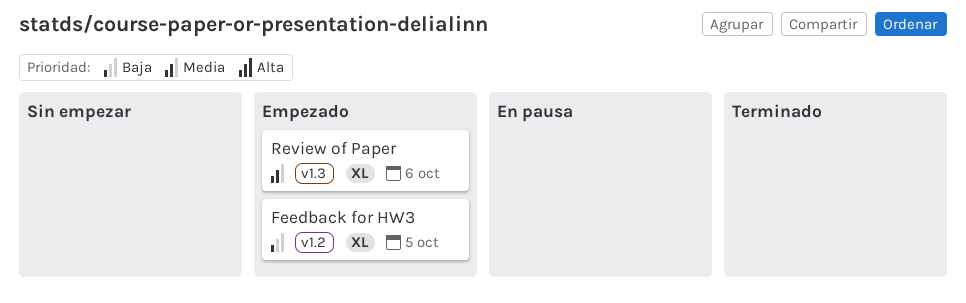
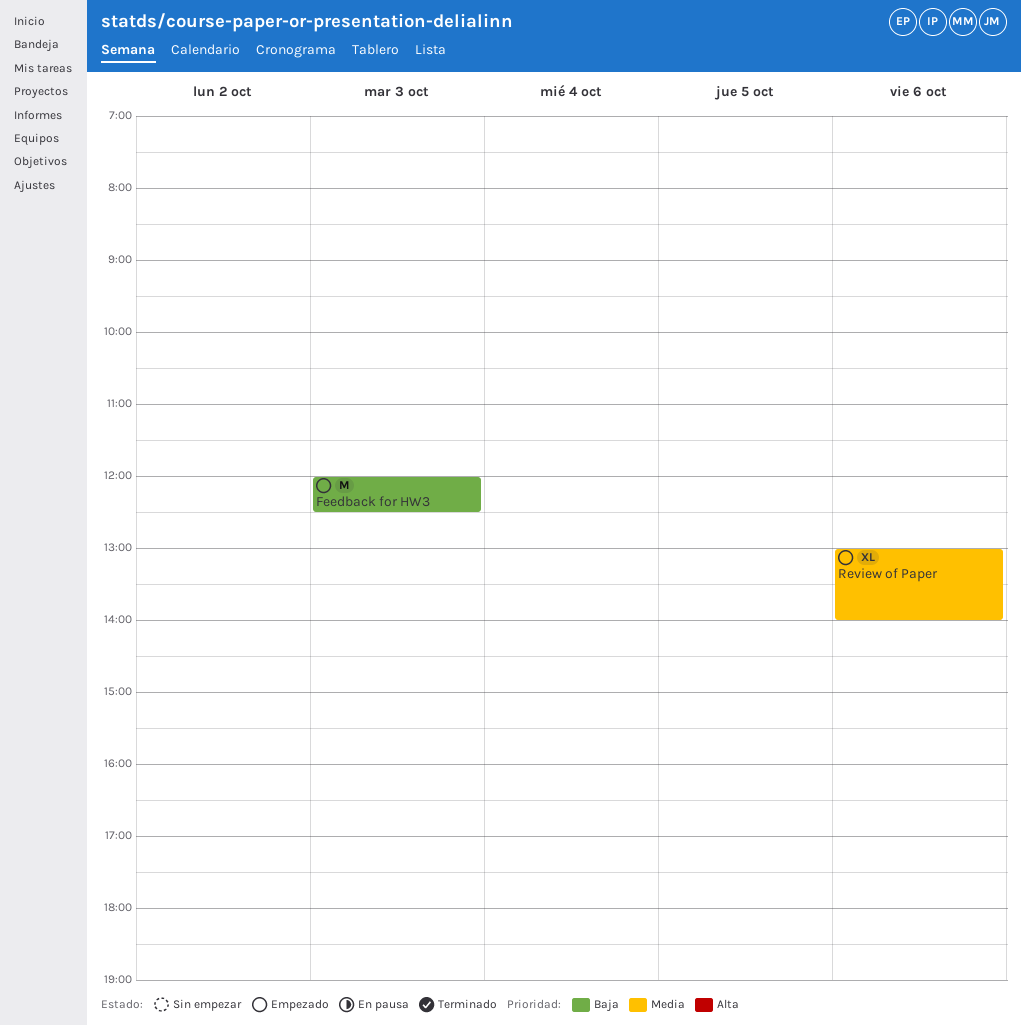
Feedback for HW3, estimate: XL -> M
Feedback for HW3, day: Oct 5 -> Oct 3

